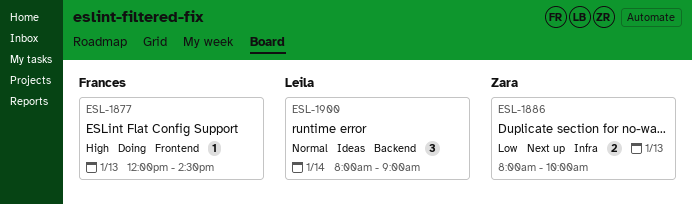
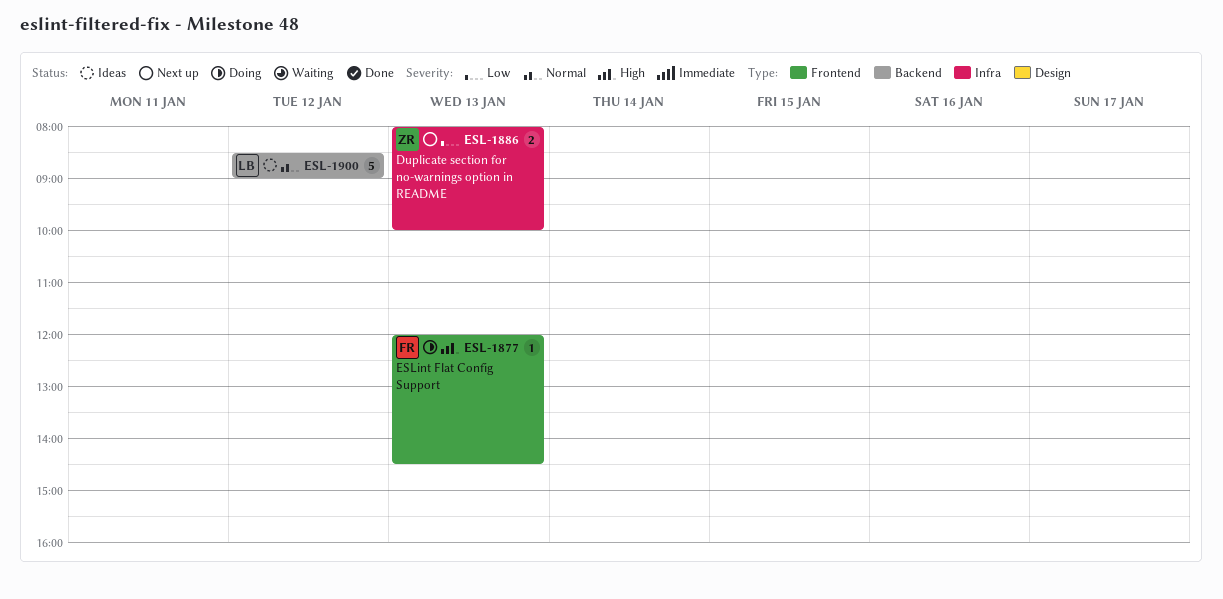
ESL-1900, estimate: 3 -> 5
ESL-1900, day: Jan 14 -> Jan 12
ESL-1900, begins: 08:00 -> 08:30

